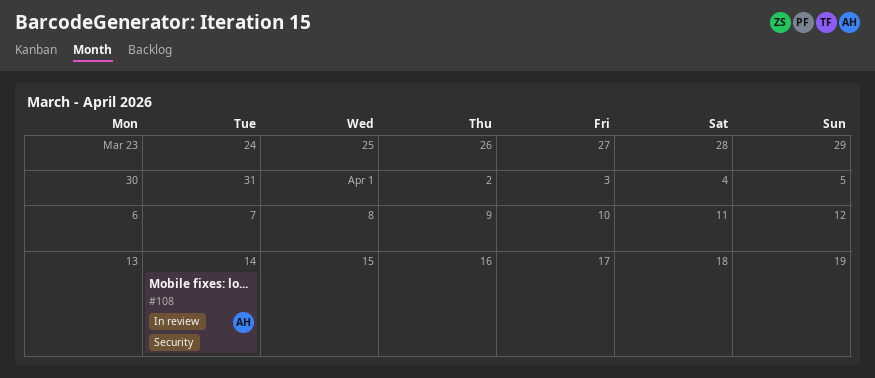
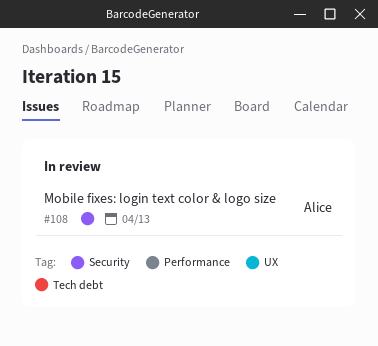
#108, due: Apr 14 -> Apr 13

